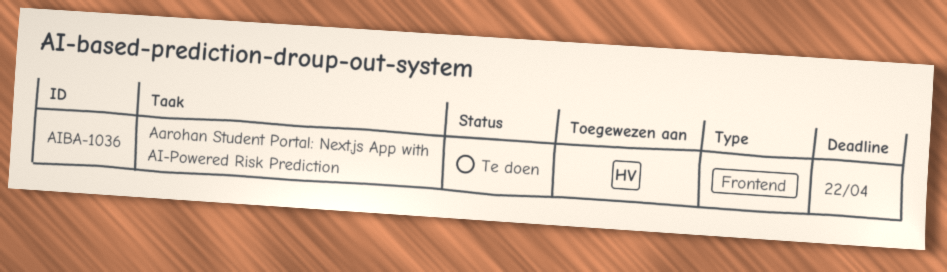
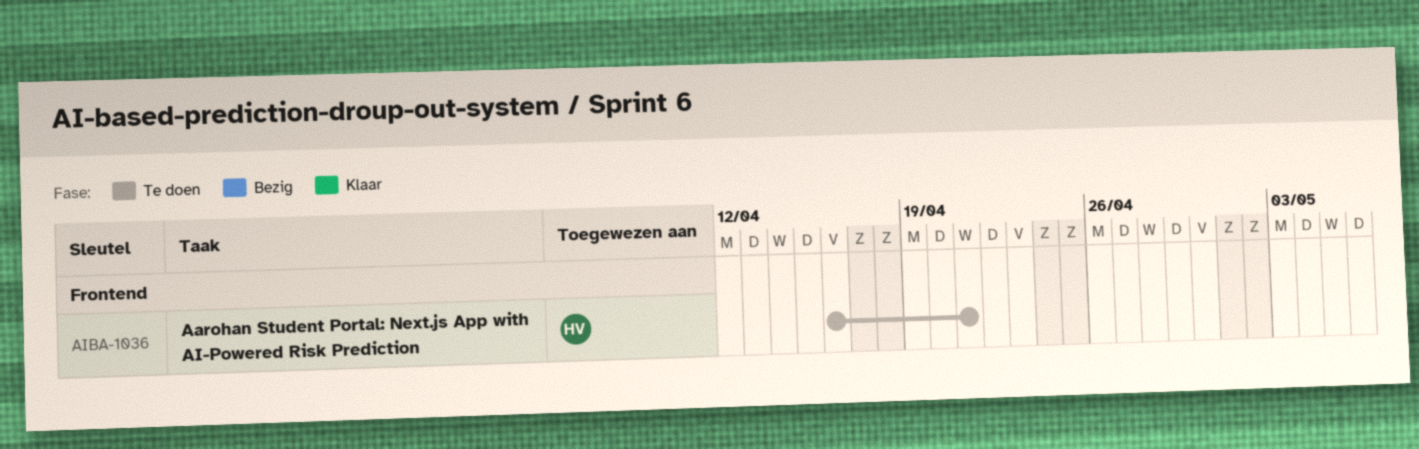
AIBA-1036, due: Apr 22 -> Apr 21

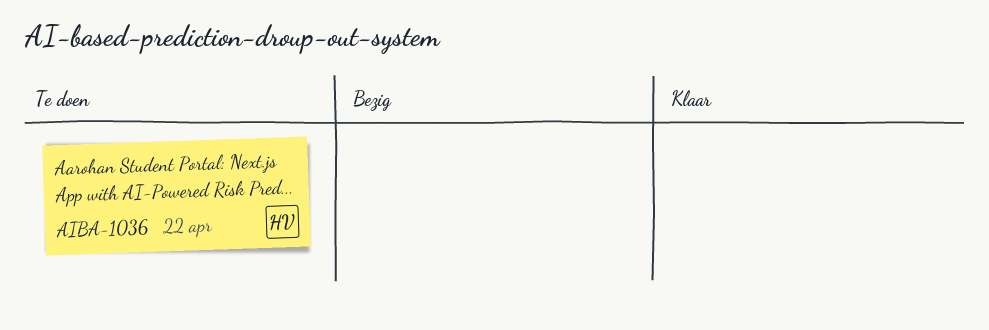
AIBA-1036, due: Apr 21 -> Apr 22

